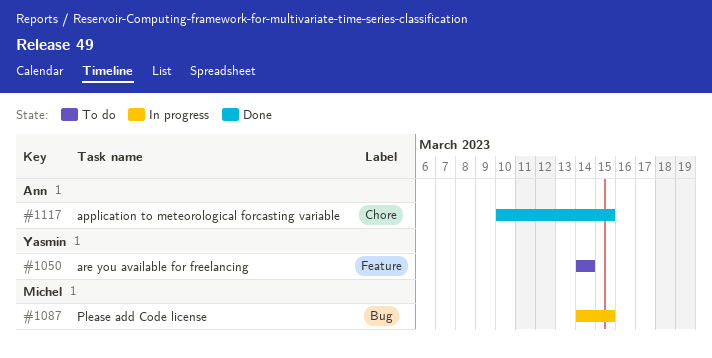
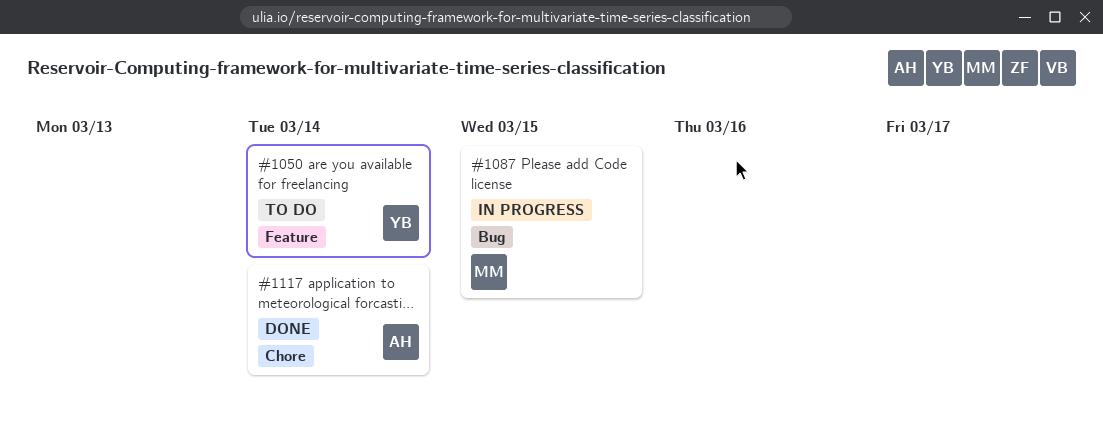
#1117, due: Mar 15 -> Mar 14

